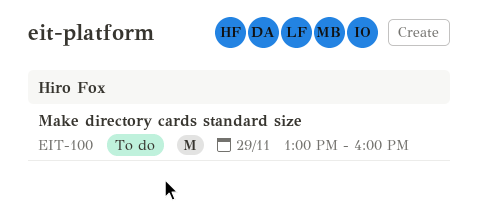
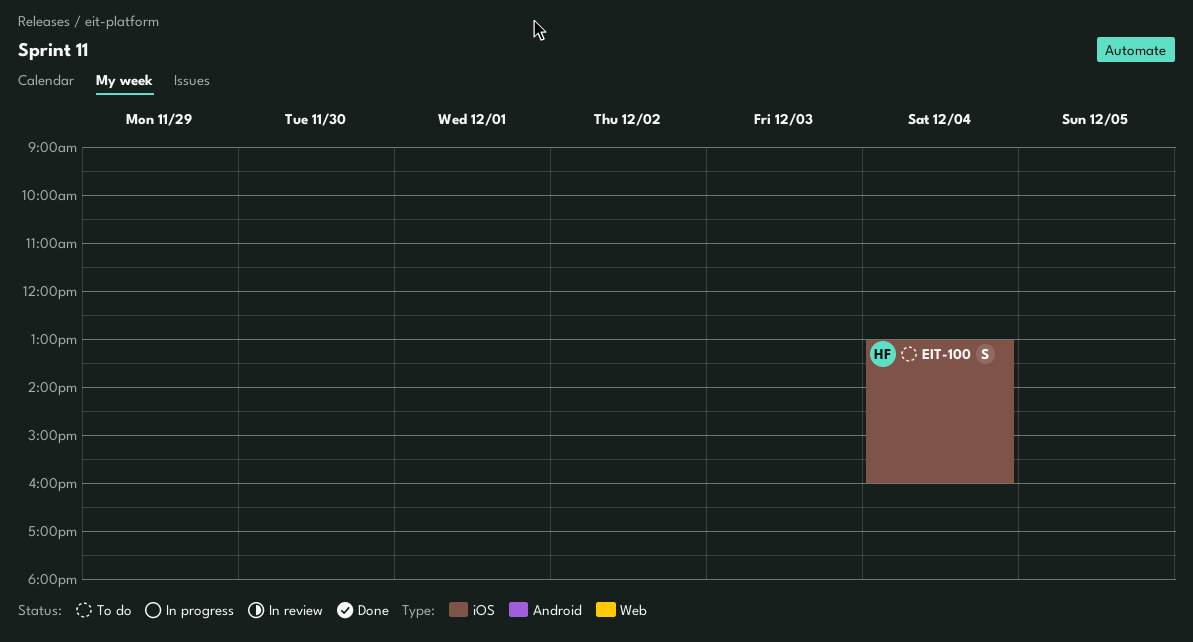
EIT-100, estimate: M -> S
EIT-100, day: Nov 29 -> Dec 4

